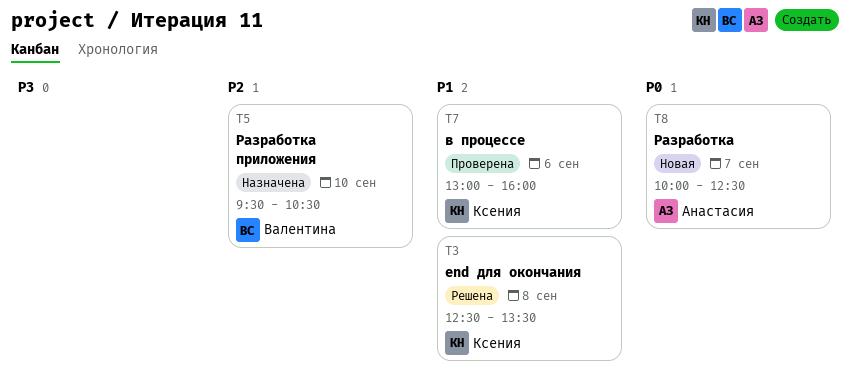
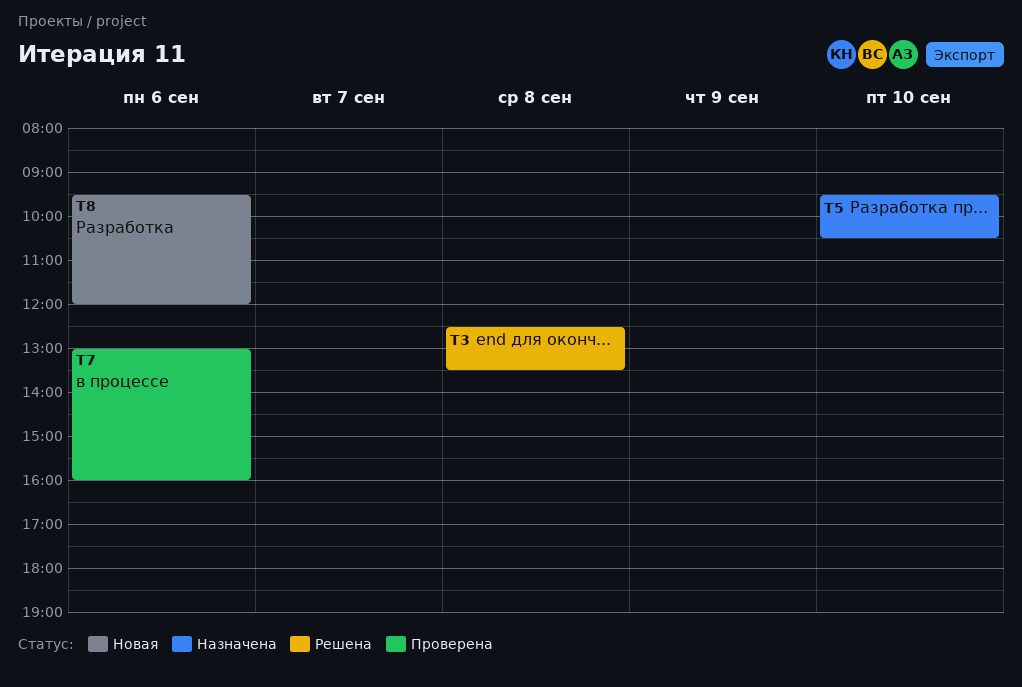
T8, day: Sep 7 -> Sep 6
T8, begins: 10:00 -> 09:30
T8, ends: 12:30 -> 12:00

